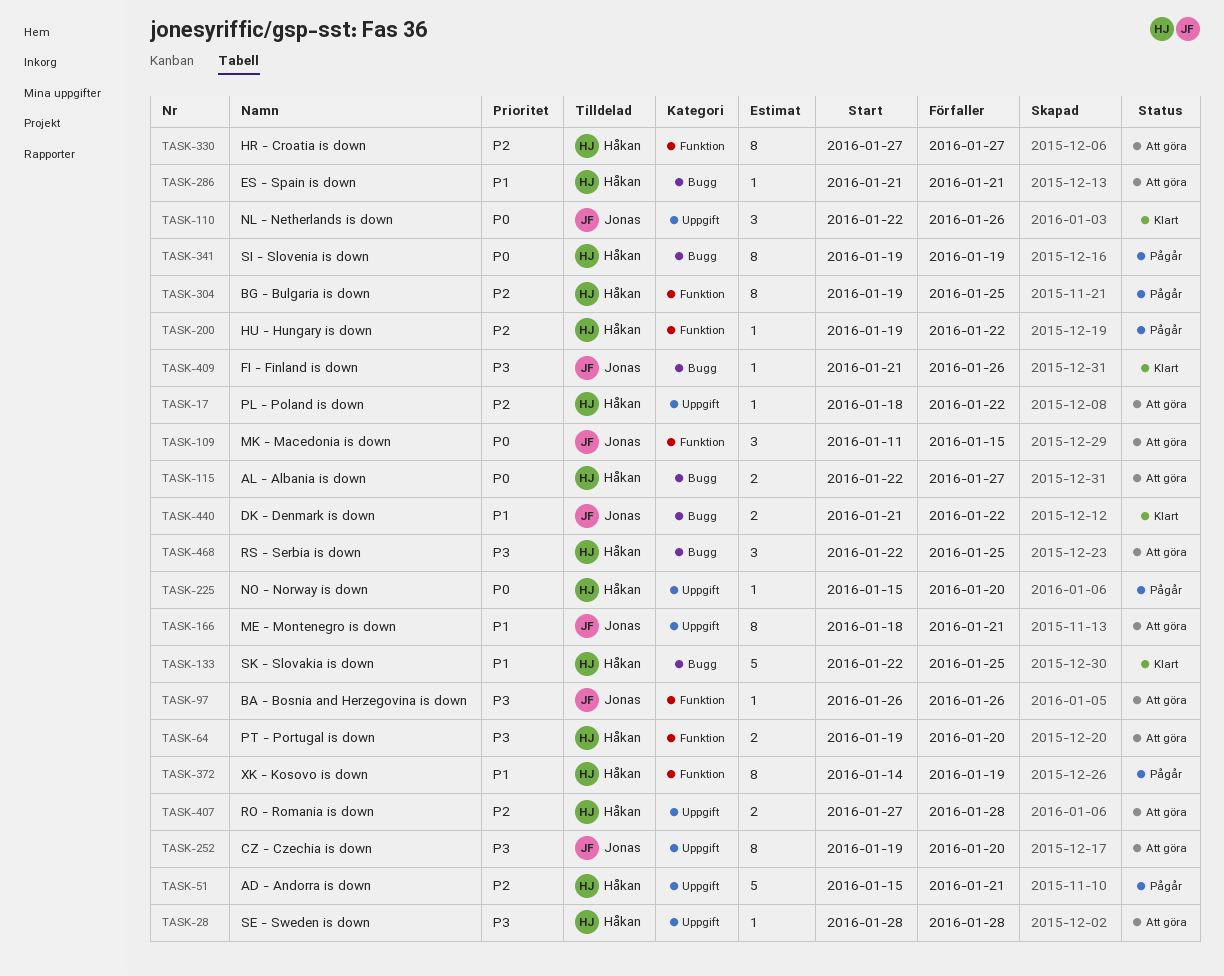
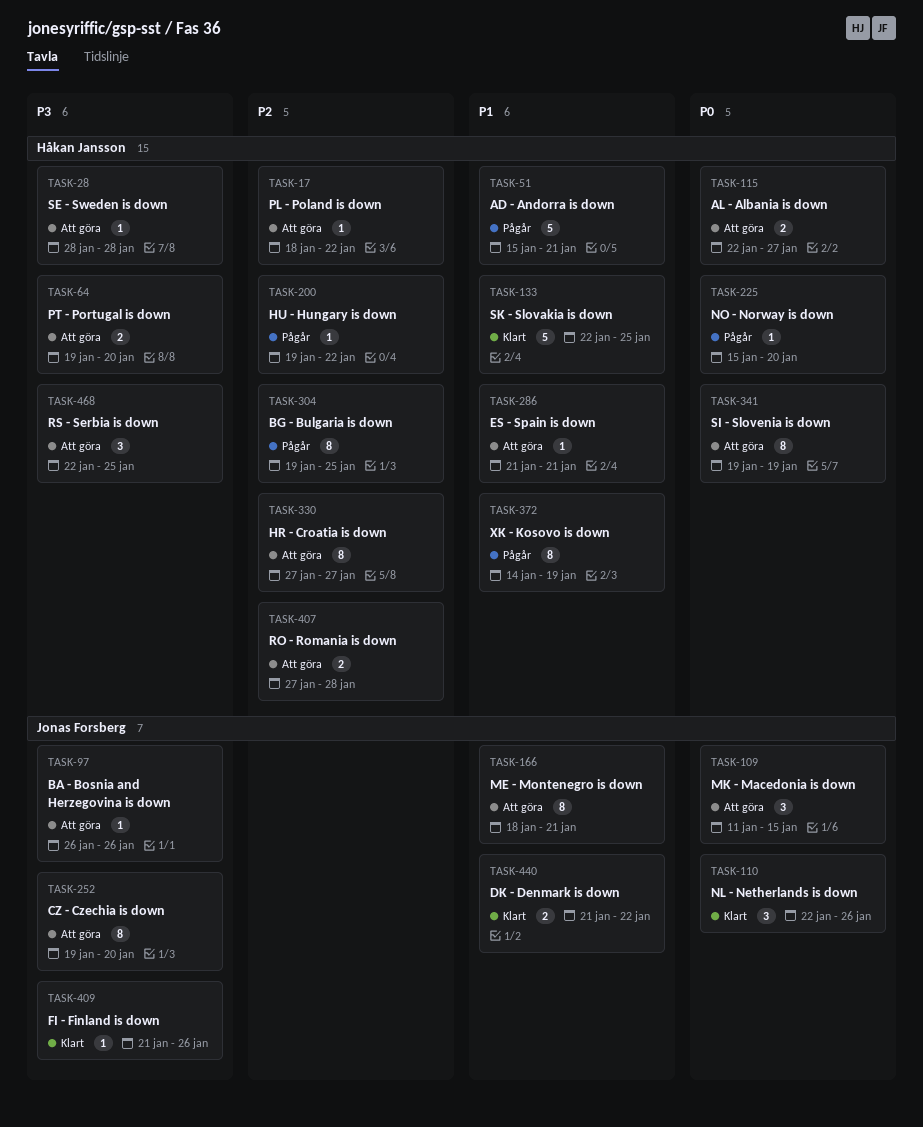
TASK-51, priority: P2 -> P1
TASK-341, status: Pågår -> Att göra

